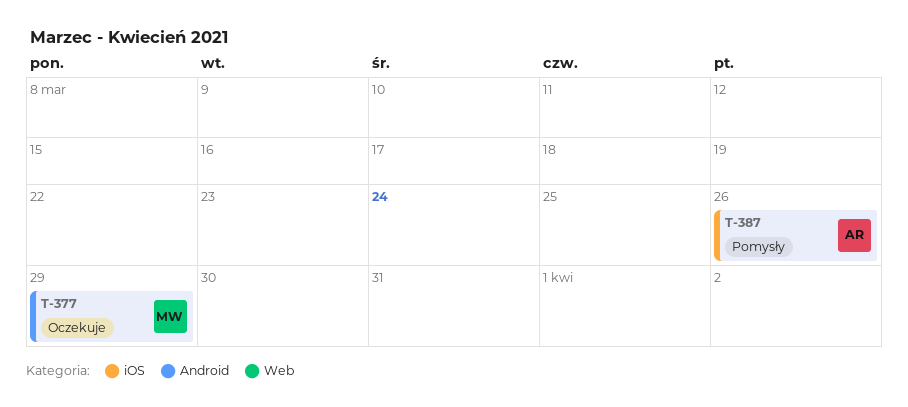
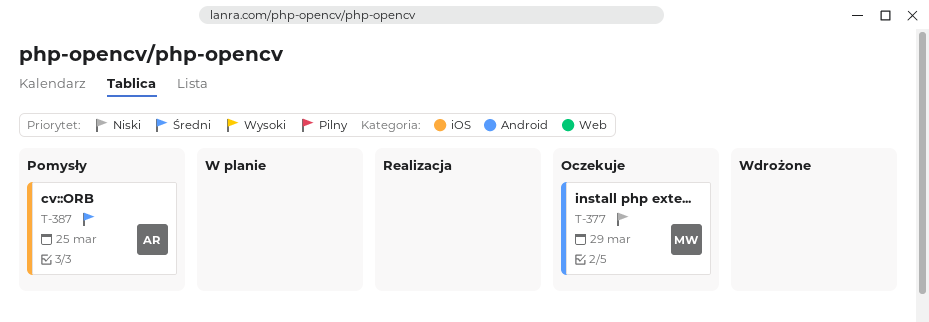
T-387, due: Mar 26 -> Mar 25

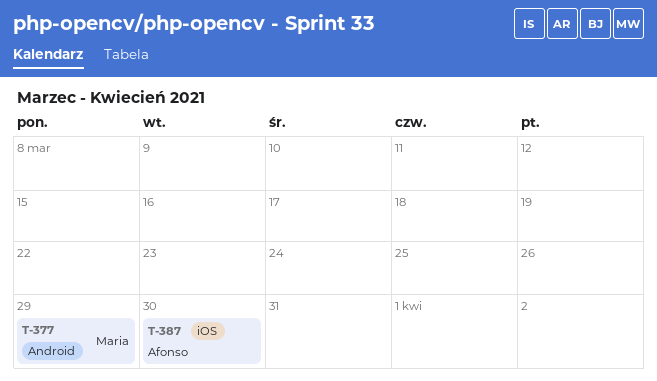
T-387, due: Mar 25 -> Mar 30

